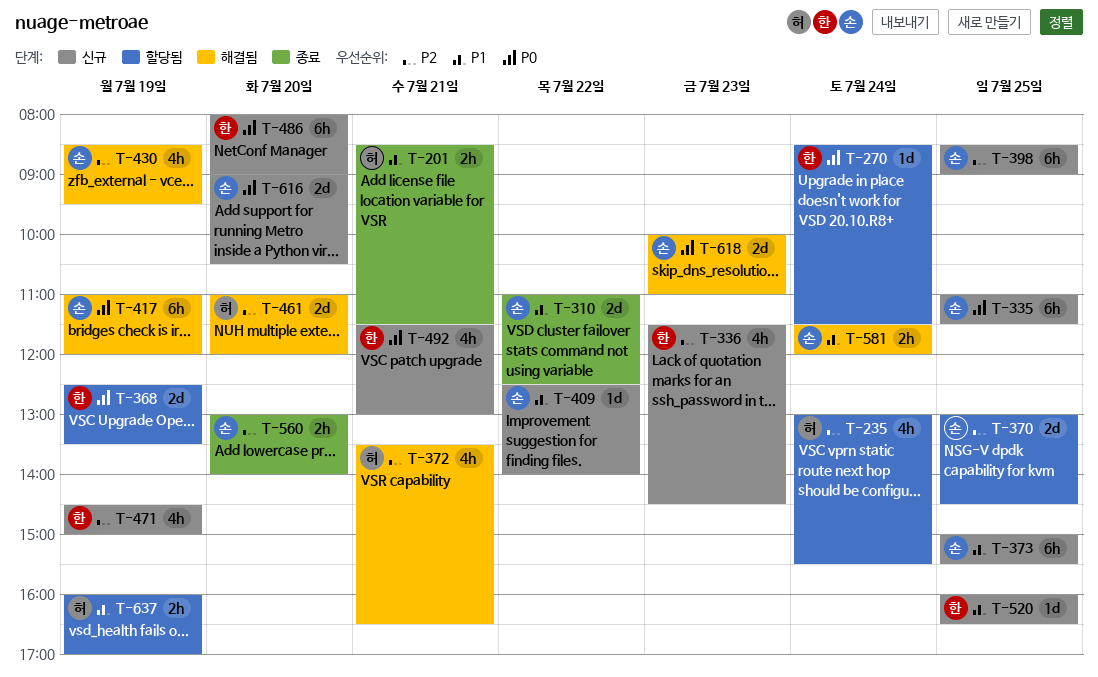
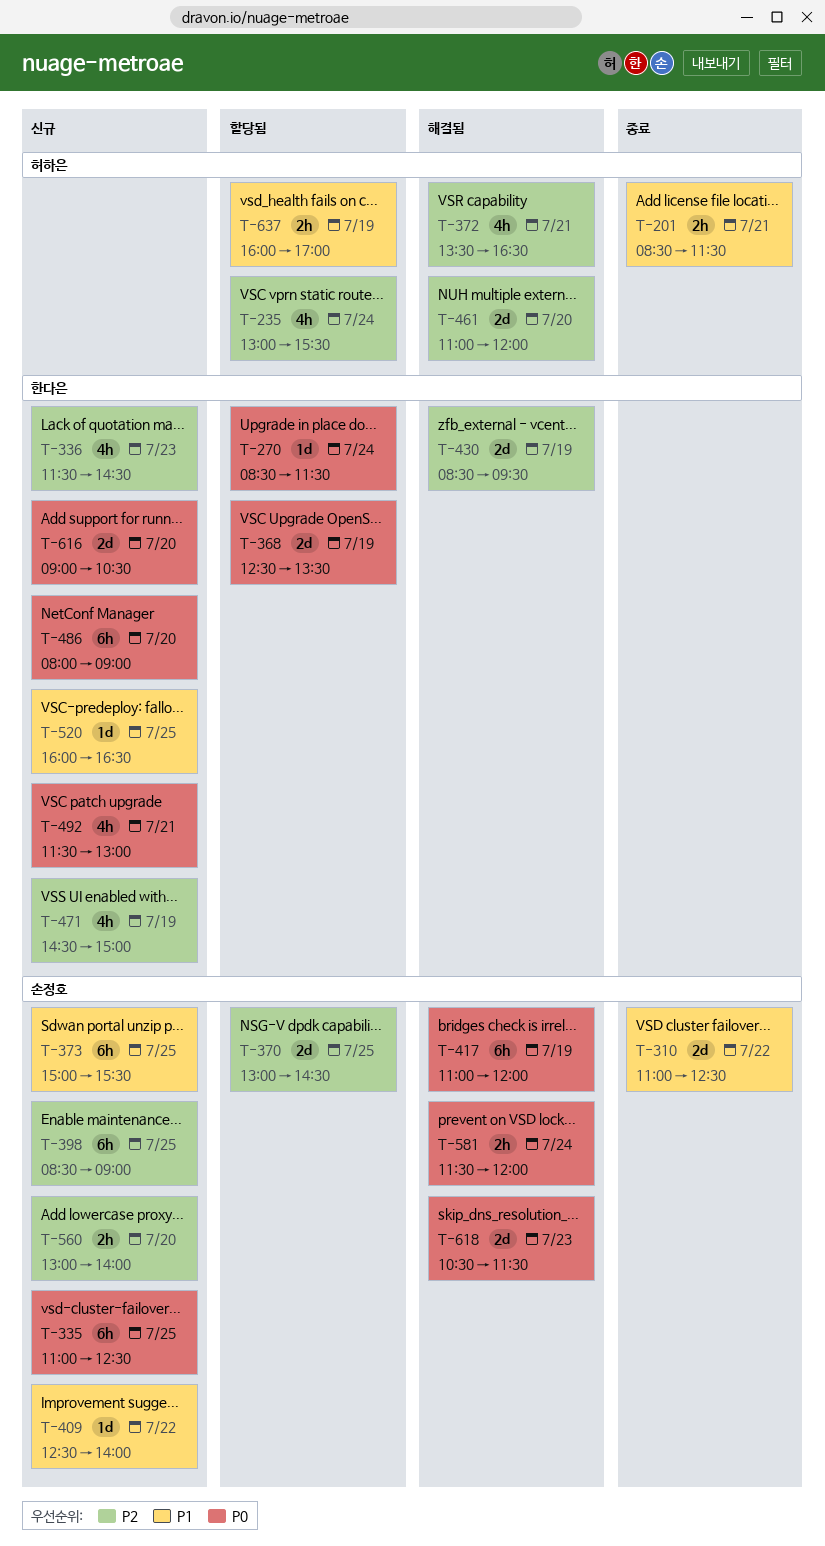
T-335, ends: 11:30 -> 12:30
T-430, owner: 손정호 -> 한다은
T-430, estimate: 4h -> 2d
T-560, status: 종료 -> 신규
T-581, priority: P1 -> P0
T-616, owner: 손정호 -> 한다은
T-618, begins: 10:00 -> 10:30
T-618, ends: 11:00 -> 11:30

